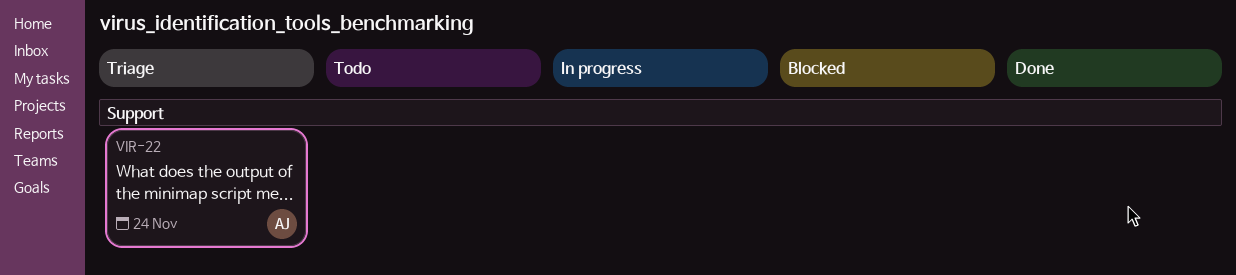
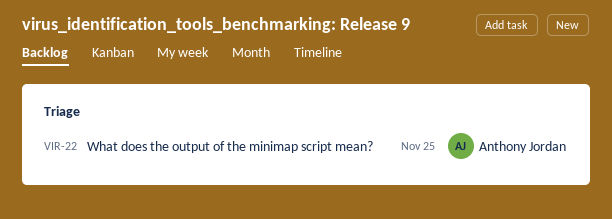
VIR-22, due: Nov 24 -> Nov 25

